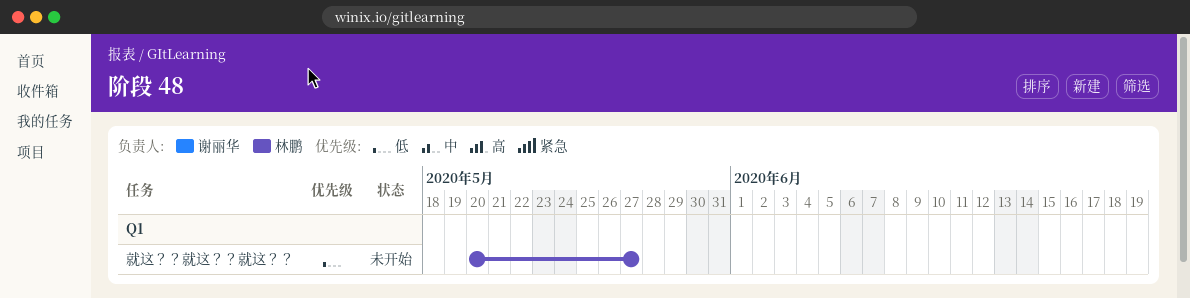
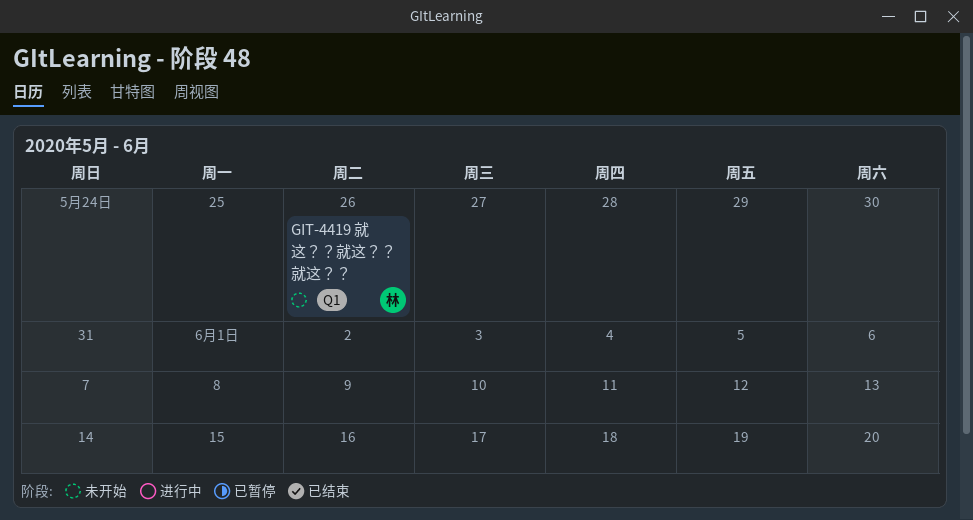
就这？？就这？？就这？？, due: May 27 -> May 26

